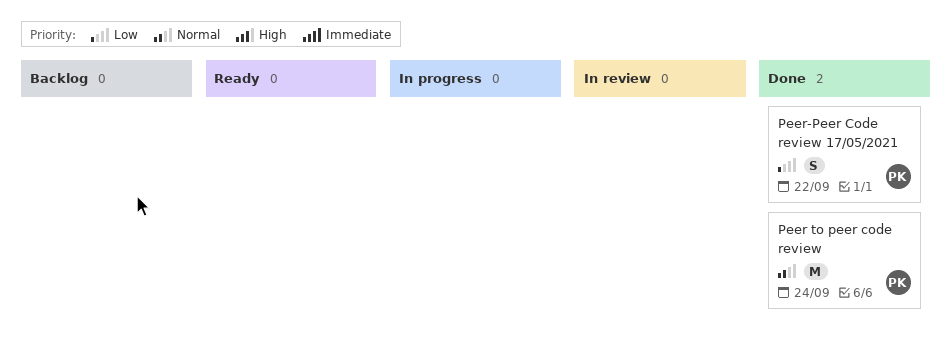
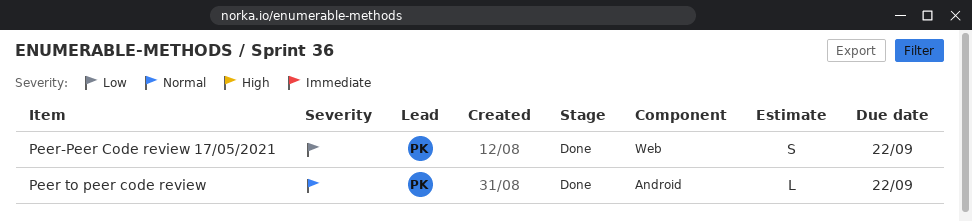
Peer to peer code review, estimate: M -> L
Peer to peer code review, due: Sep 24 -> Sep 22

